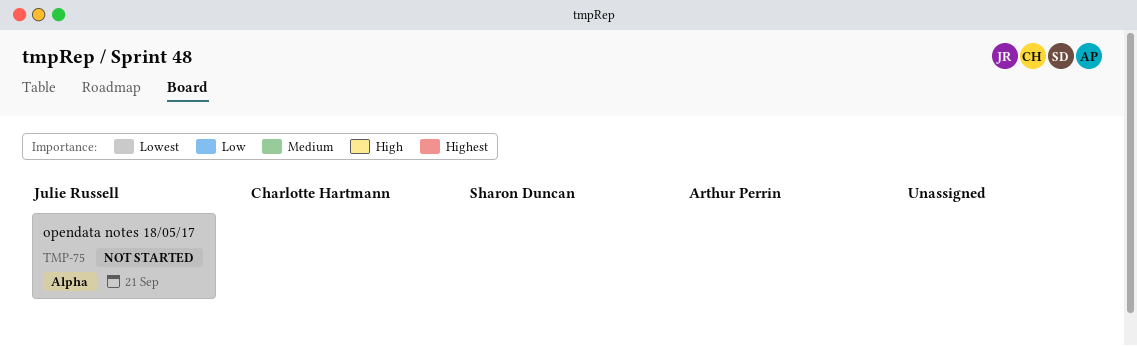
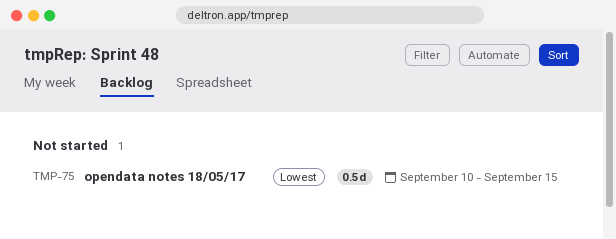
TMP-75, due: Sep 21 -> Sep 15

